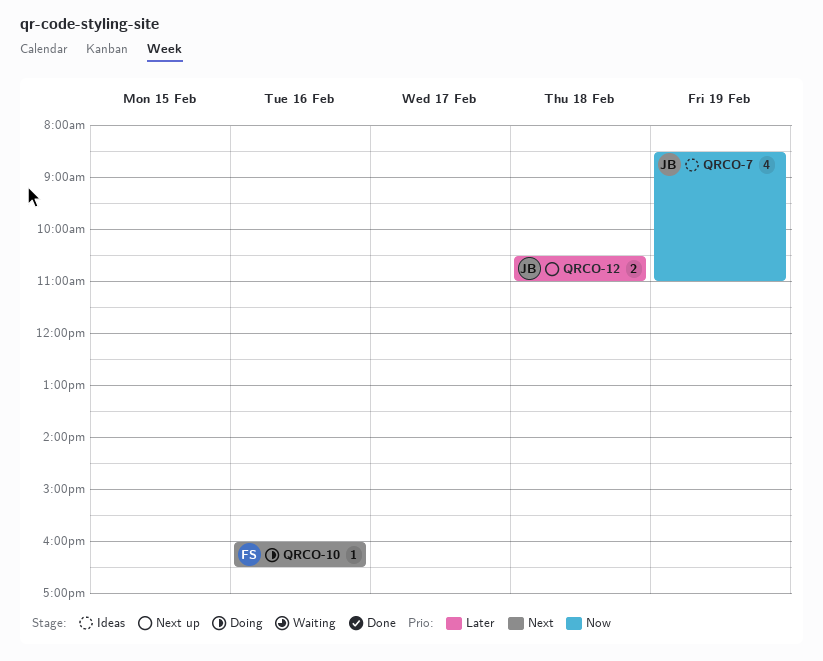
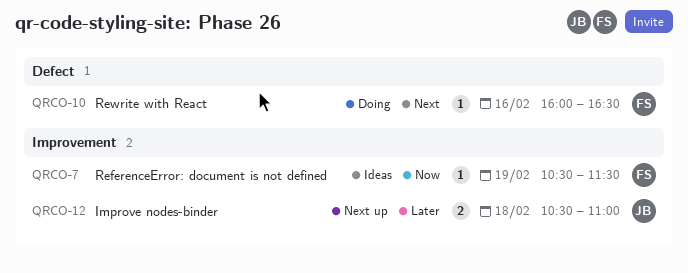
QRCO-7, owner: JB -> FS
QRCO-7, estimate: 4 -> 1
QRCO-7, begins: 08:30 -> 10:30
QRCO-7, ends: 11:00 -> 11:30

